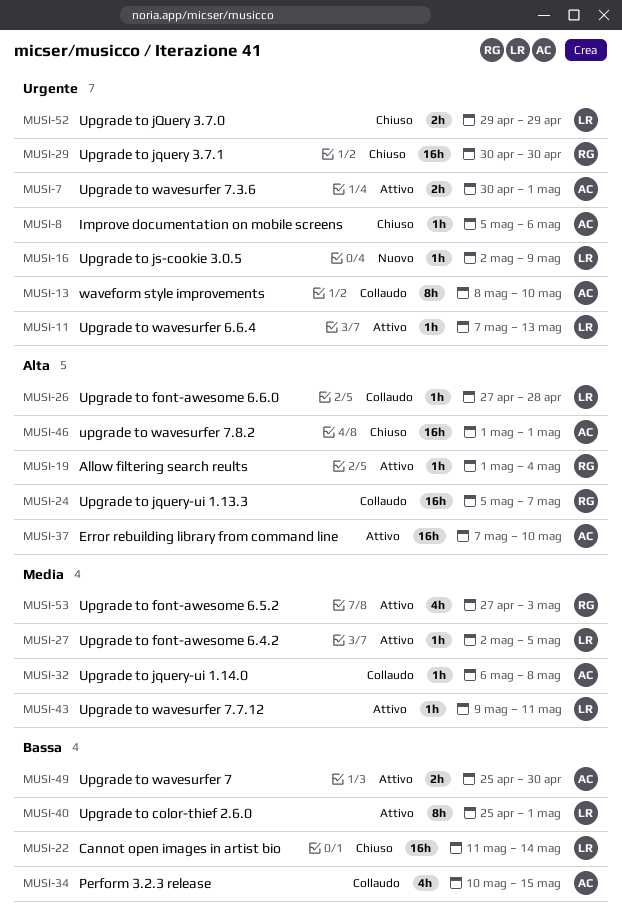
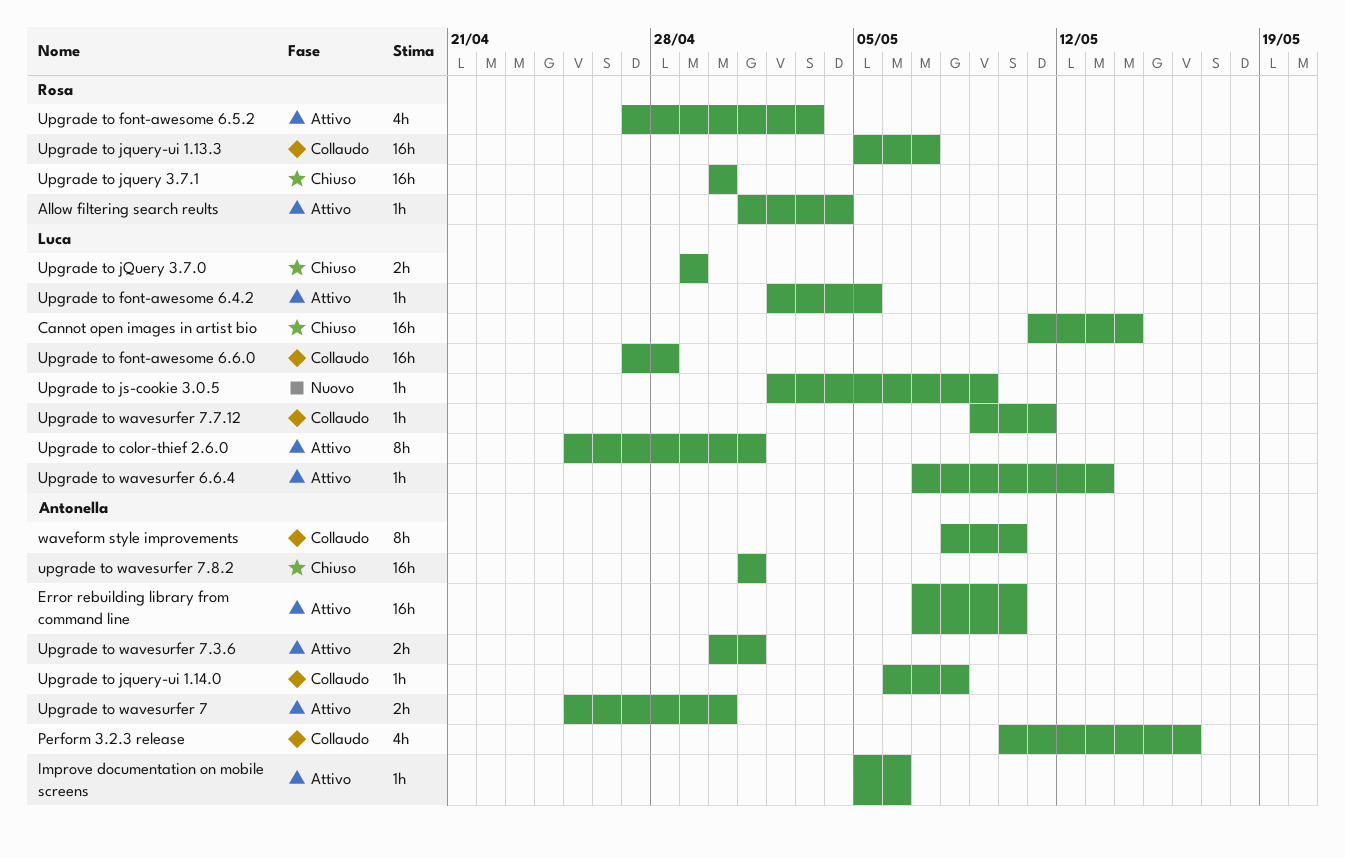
Improve documentation on mobile screens, status: Chiuso -> Attivo
Perform 3.2.3 release, due: May 15 -> May 16
Upgrade to font-awesome 6.6.0, estimate: 1h -> 16h
Upgrade to wavesurfer 7.7.12, status: Attivo -> Collaudo

